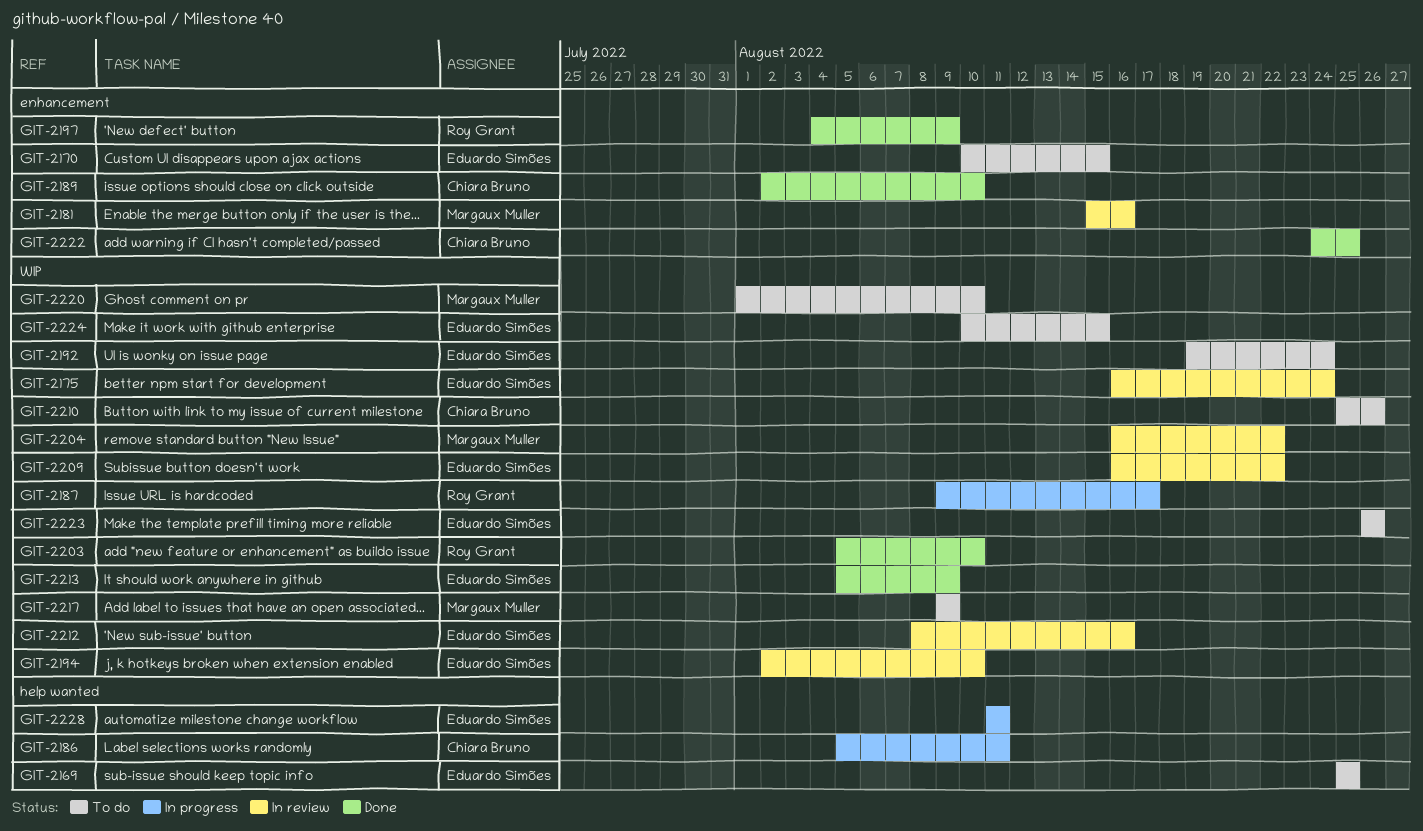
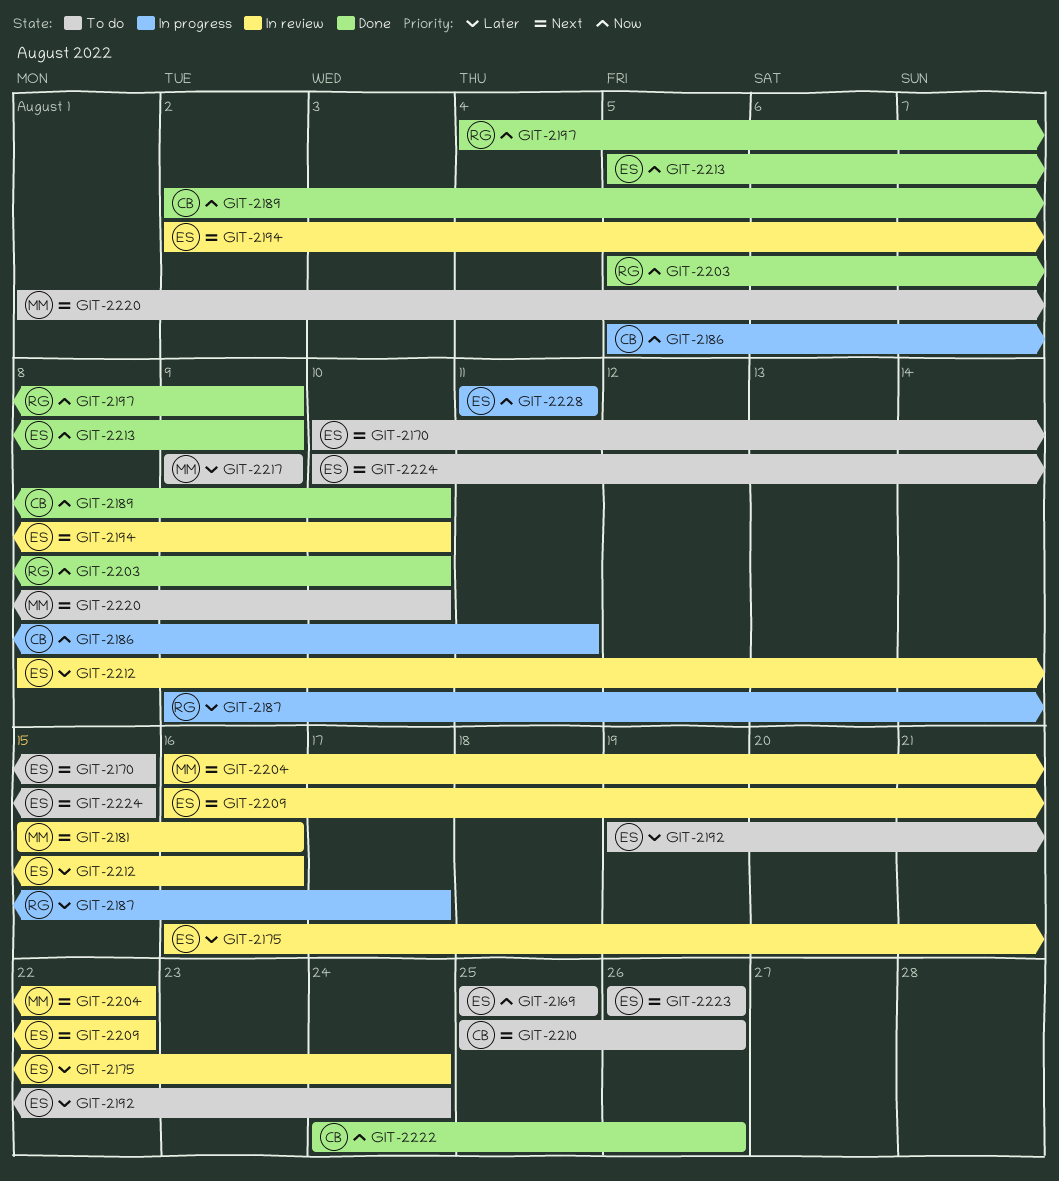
GIT-2222, due: Aug 25 -> Aug 26

